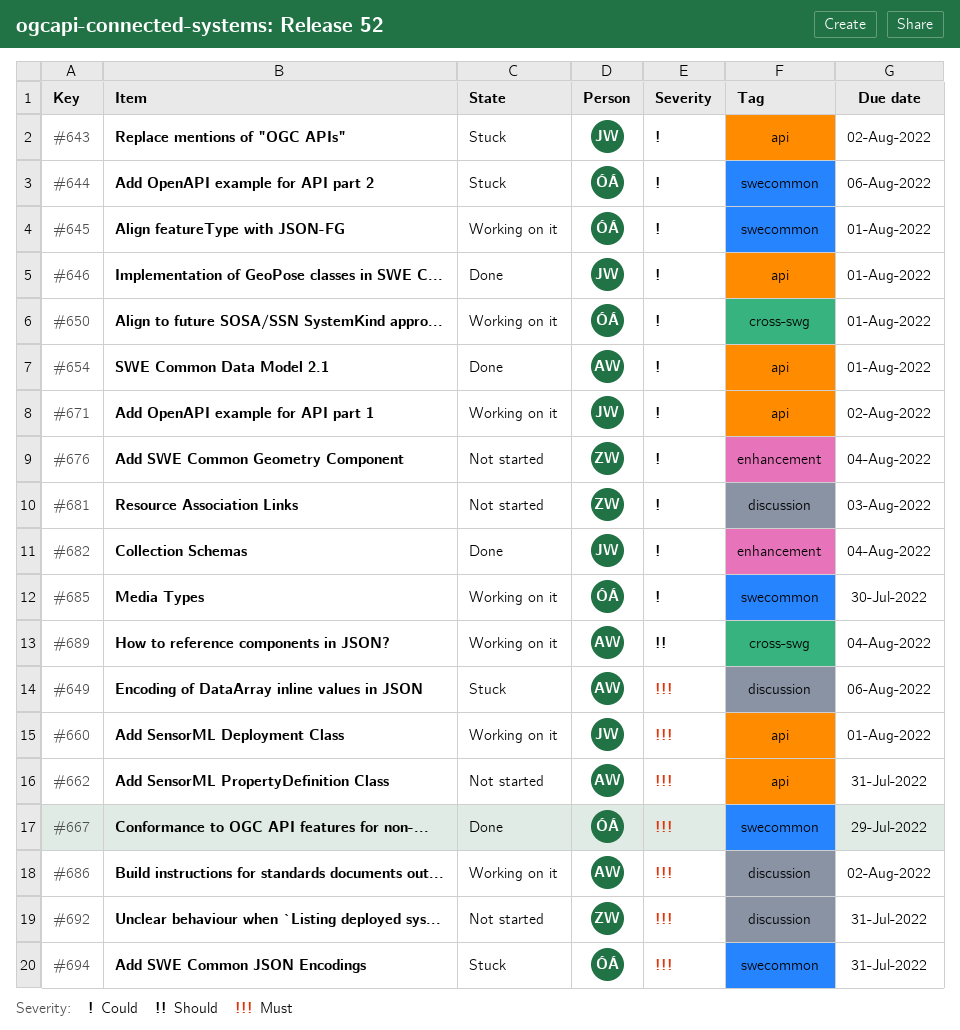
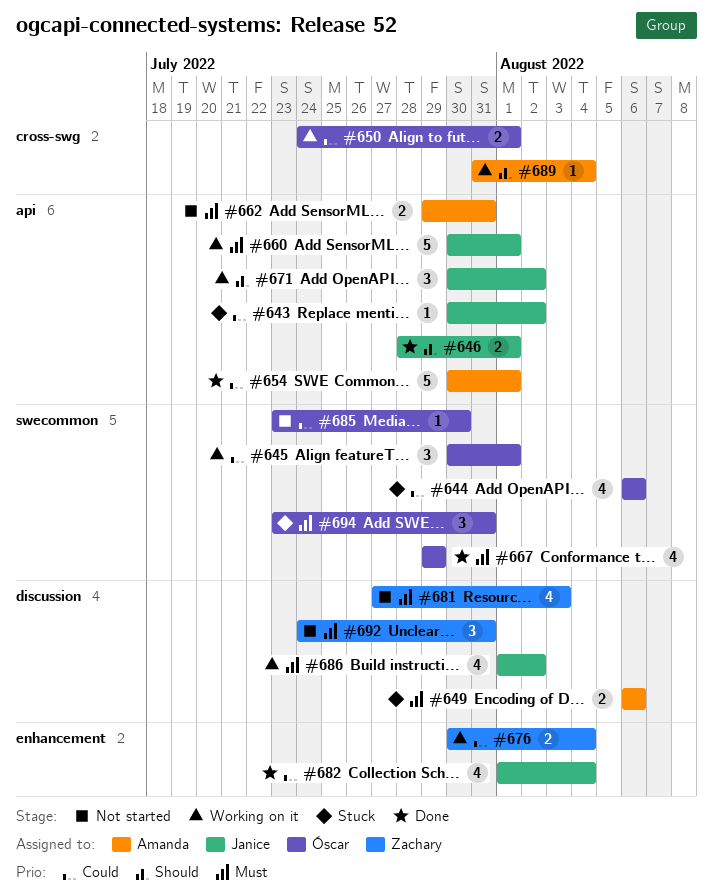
#646, priority: Could -> Should
#671, priority: Could -> Should
#676, status: Not started -> Working on it
#681, priority: Could -> Must
#685, status: Working on it -> Not started
#686, owner: Amanda -> Janice

